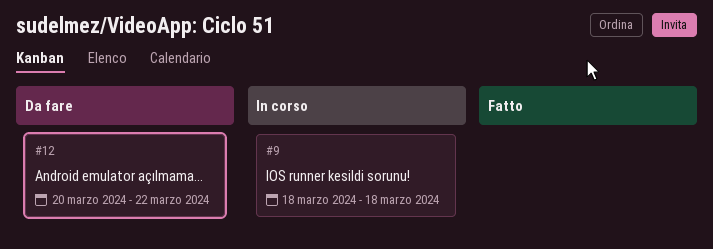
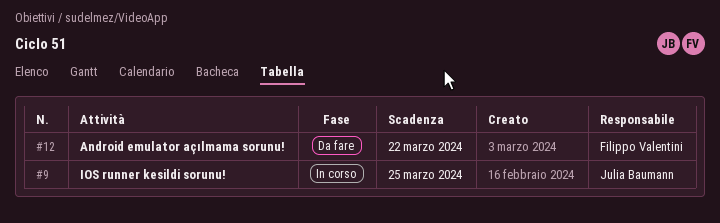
#9, due: Mar 18 -> Mar 25

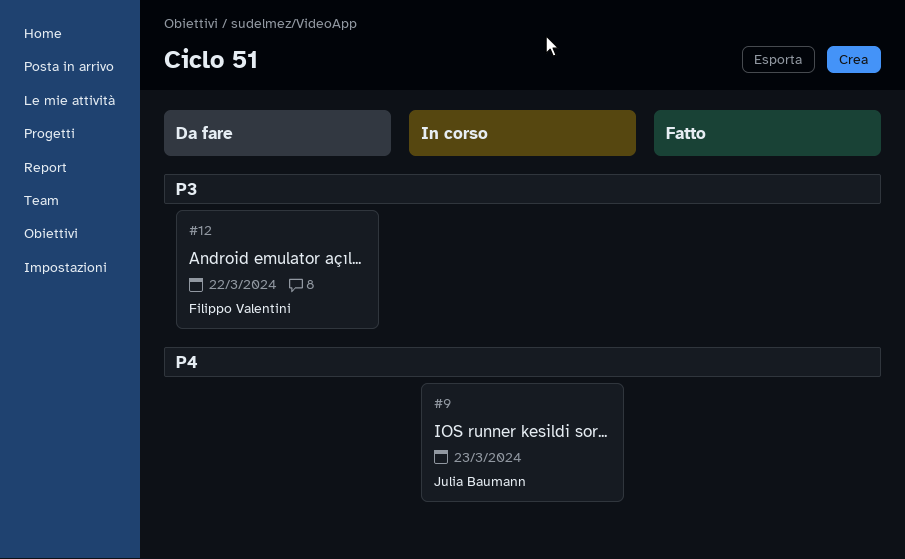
#9, due: Mar 25 -> Mar 23

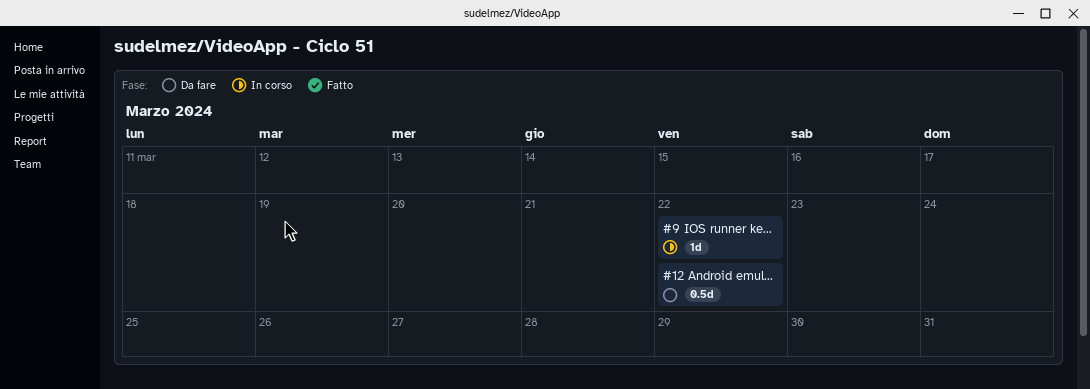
#9, due: Mar 23 -> Mar 22

